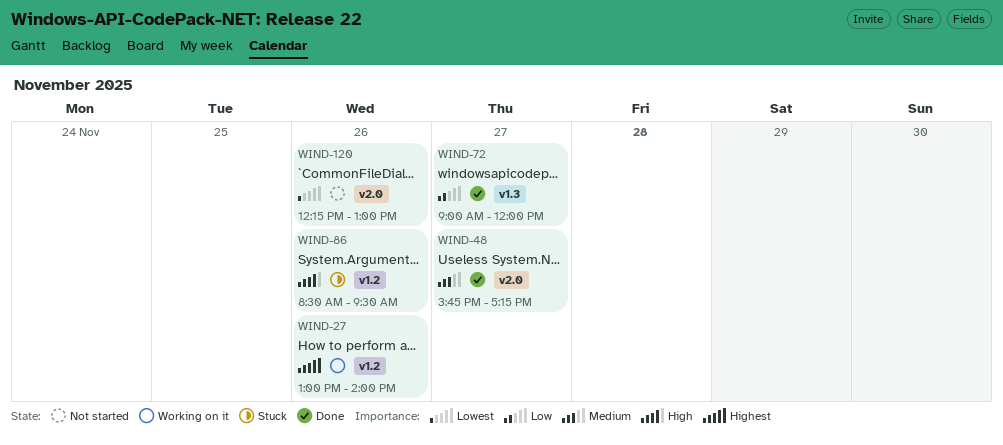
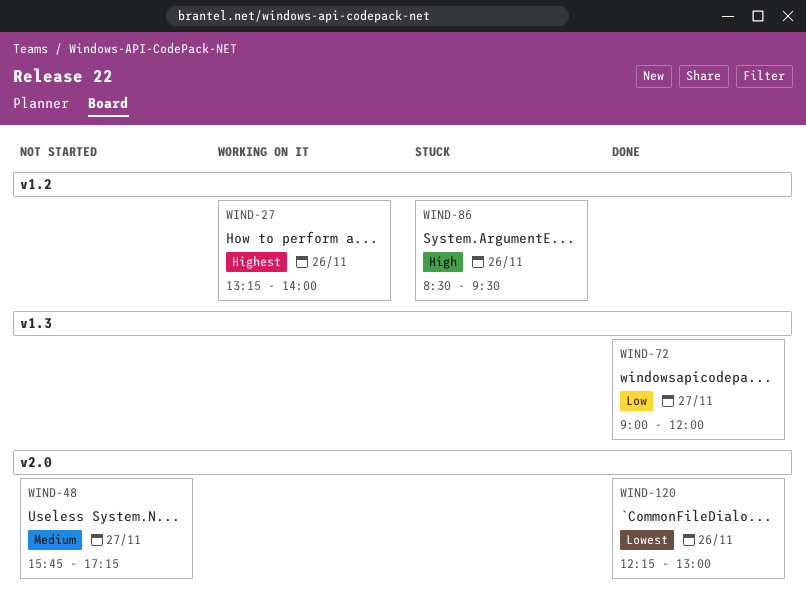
WIND-27, begins: 13:00 -> 13:15
WIND-48, status: Done -> Not started
WIND-120, status: Not started -> Done

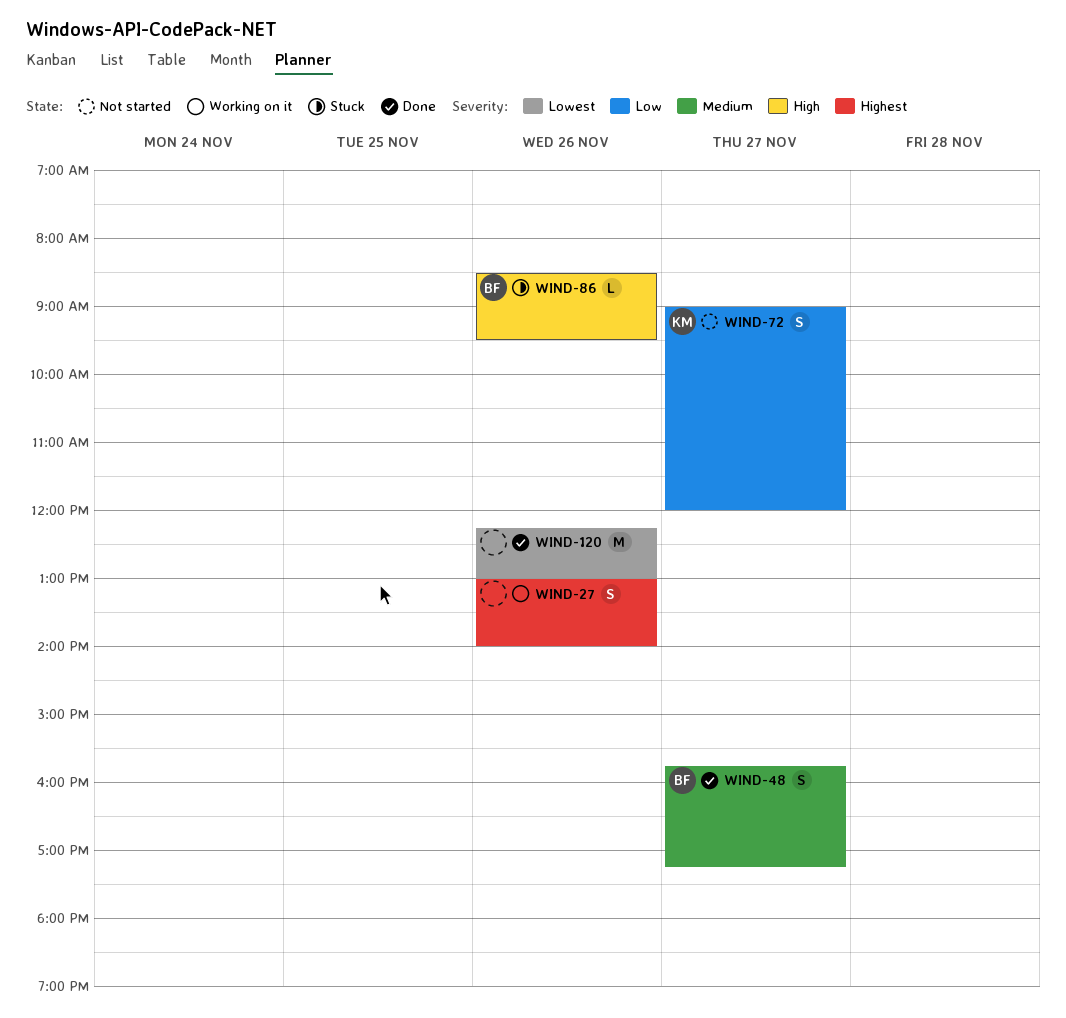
WIND-27, begins: 13:15 -> 13:00
WIND-48, status: Not started -> Done
WIND-72, status: Done -> Not started

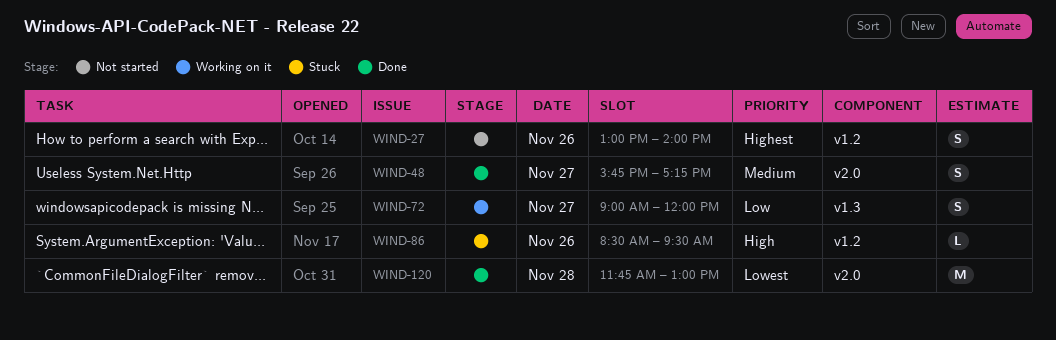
WIND-27, status: Working on it -> Not started
WIND-72, status: Not started -> Working on it
WIND-120, day: Nov 26 -> Nov 28
WIND-120, begins: 12:15 -> 11:45

